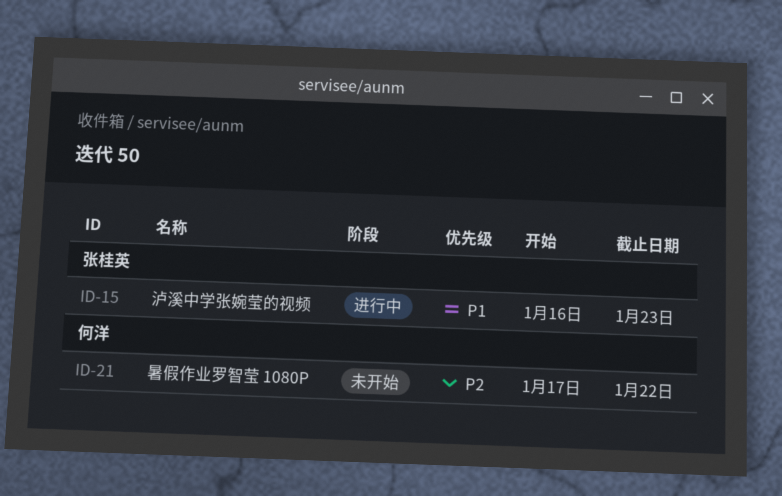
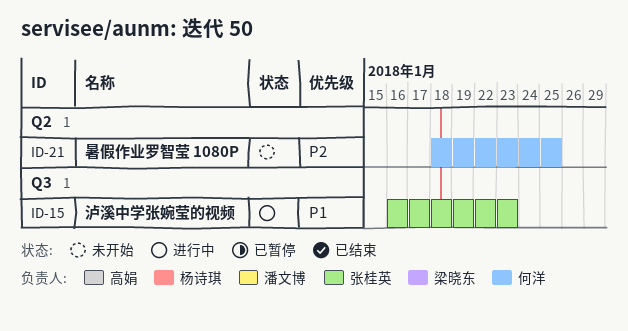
ID-21, start: Jan 17 -> Jan 18
ID-21, due: Jan 22 -> Jan 25

